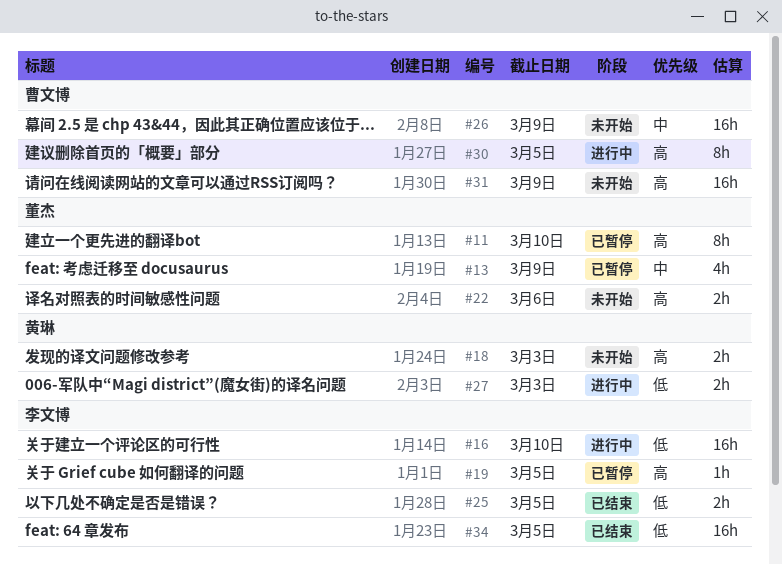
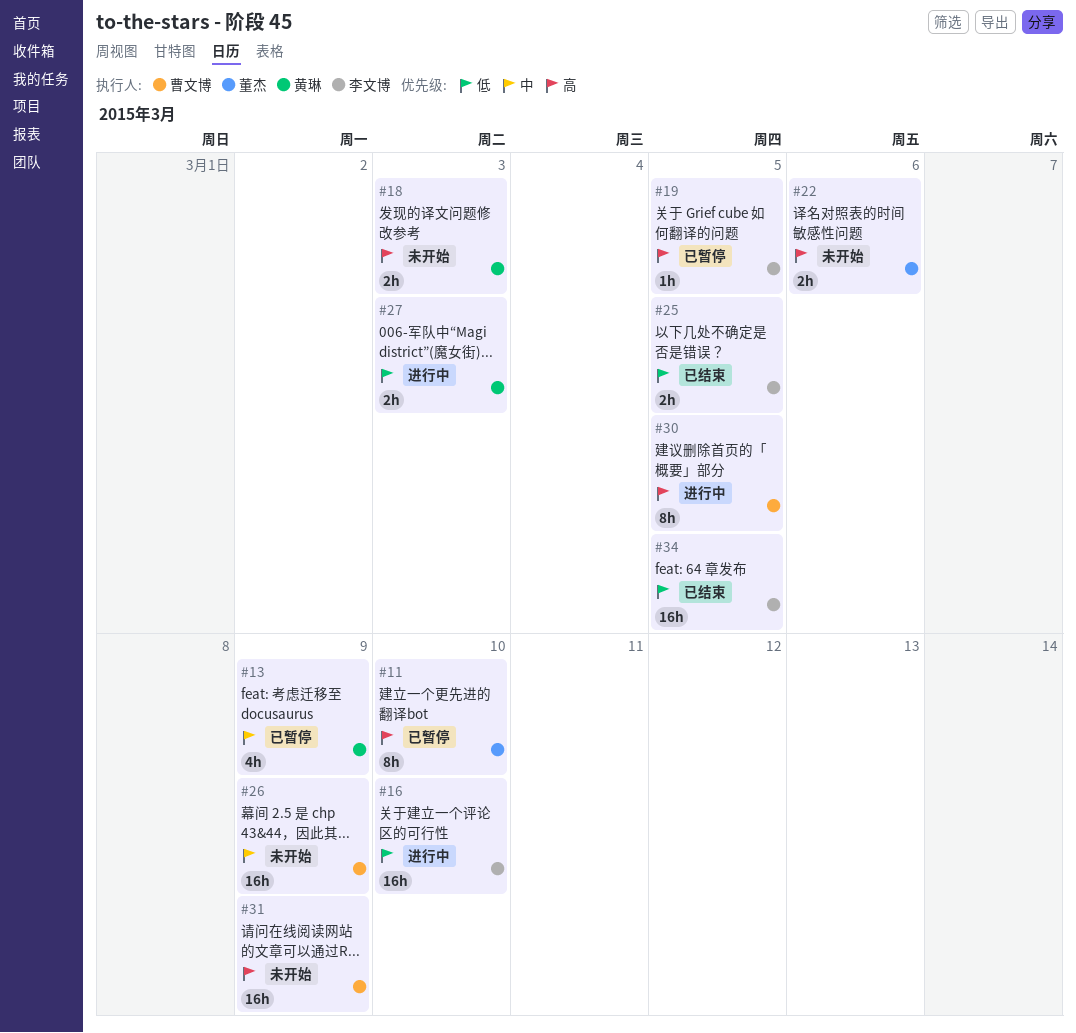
#13, owner: 董杰 -> 黄琳

